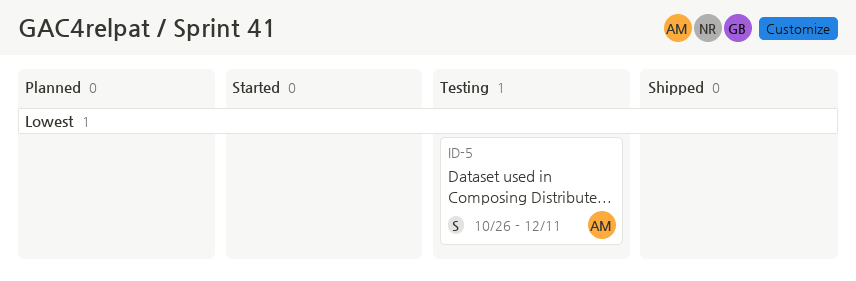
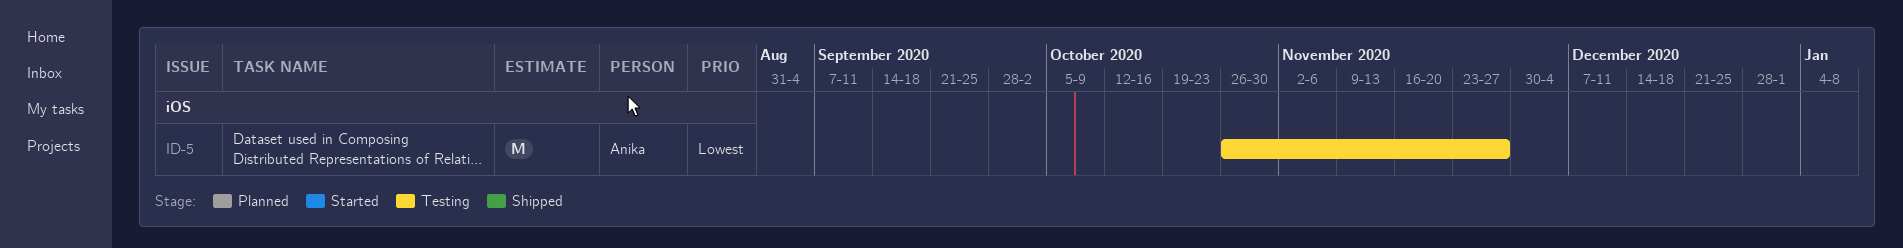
ID-5, estimate: S -> M
ID-5, due: Dec 11 -> Nov 27

